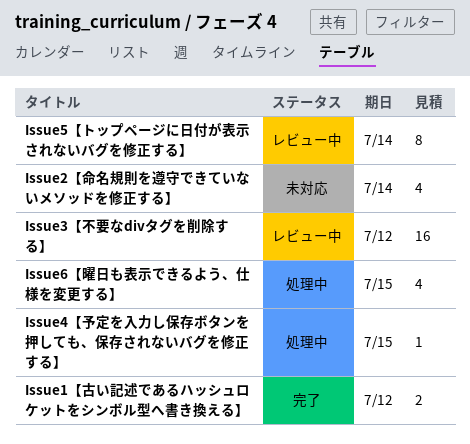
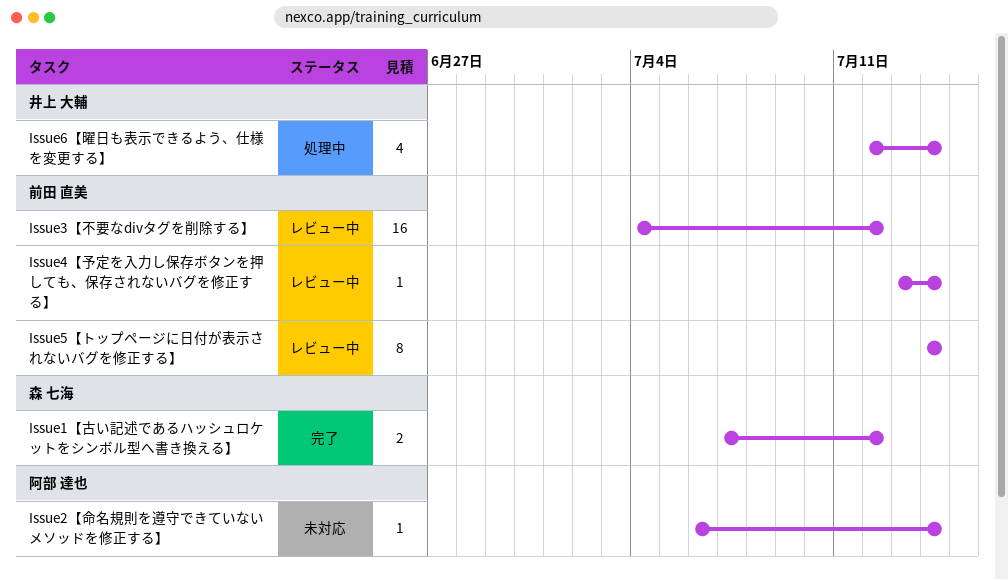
Issue2【命名規則を遵守できていないメソッドを修正する】, estimate: 4 -> 1
Issue4【予定を入力し保存ボタンを押しても、保存されないバグを修正する】, status: 処理中 -> レビュー中
Issue4【予定を入力し保存ボタンを押しても、保存されないバグを修正する】, due: Jul 15 -> Jul 14
Issue6【曜日も表示できるよう、仕様を変更する】, due: Jul 15 -> Jul 14

